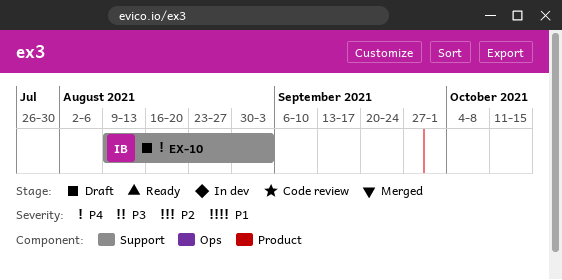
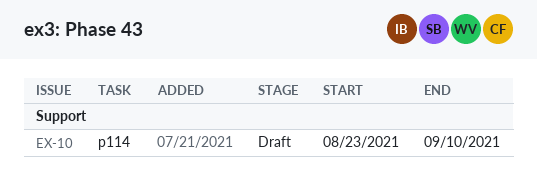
EX-10, start: Aug 9 -> Aug 23
EX-10, due: Sep 3 -> Sep 10

